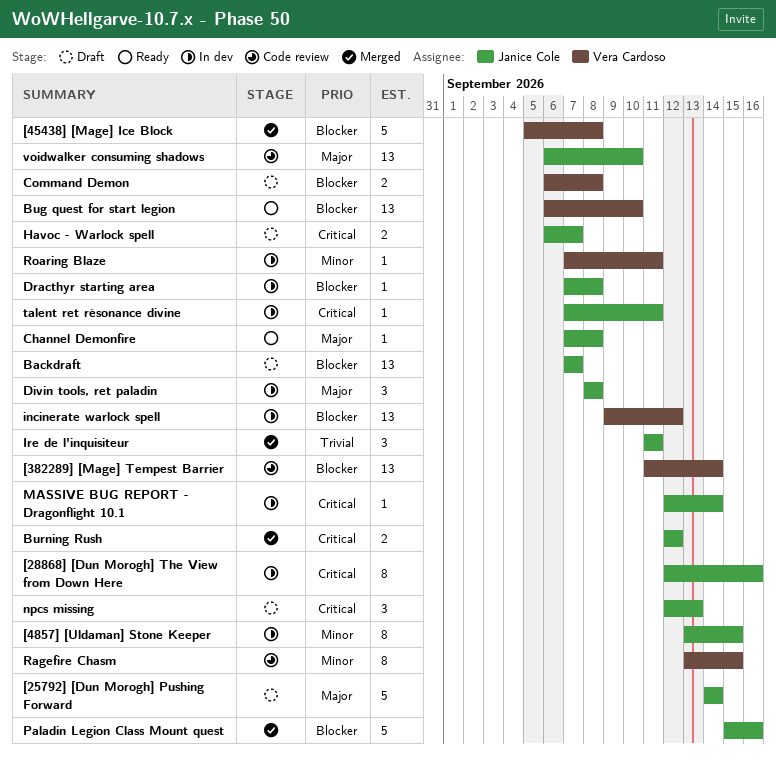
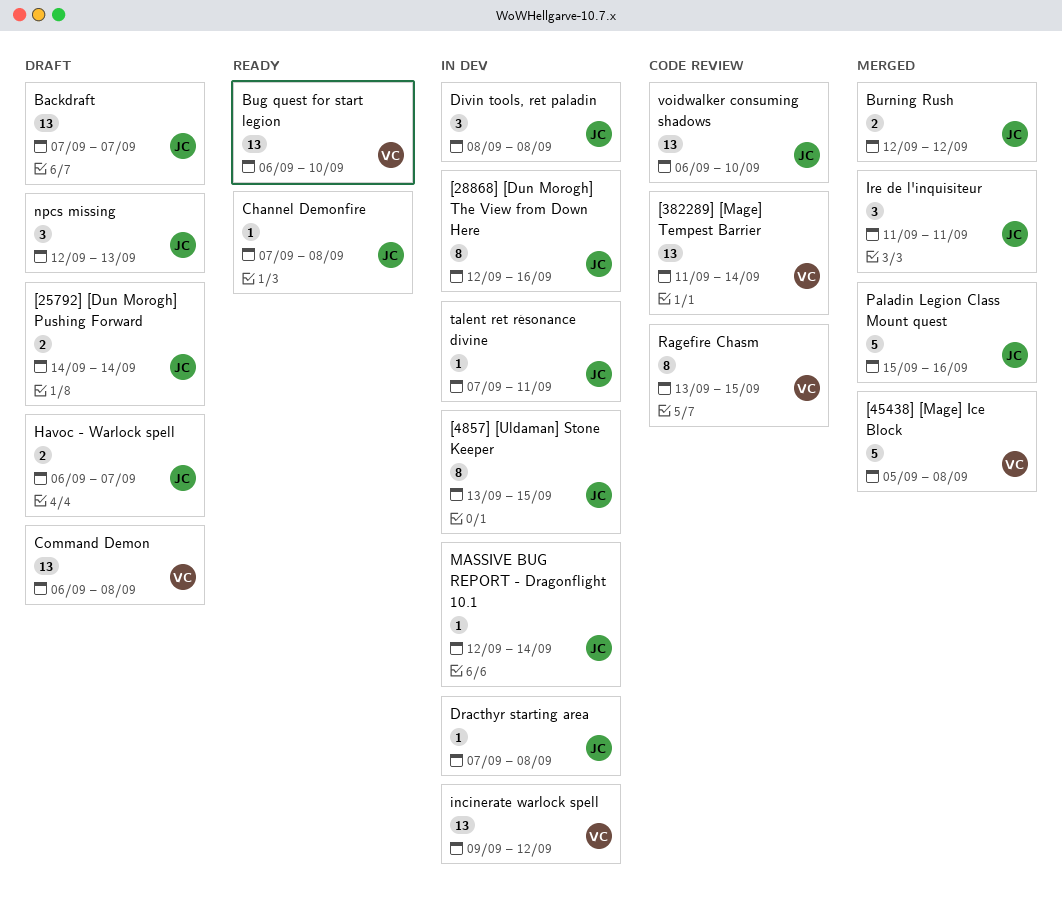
[25792] [Dun Morogh] Pushing Forward, estimate: 5 -> 2
Command Demon, estimate: 2 -> 13
Roaring Blaze: present -> none

